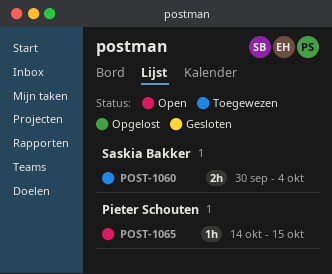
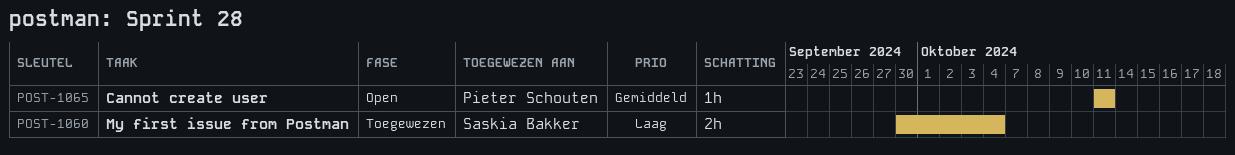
POST-1065, start: Oct 14 -> Oct 11
POST-1065, due: Oct 15 -> Oct 11

